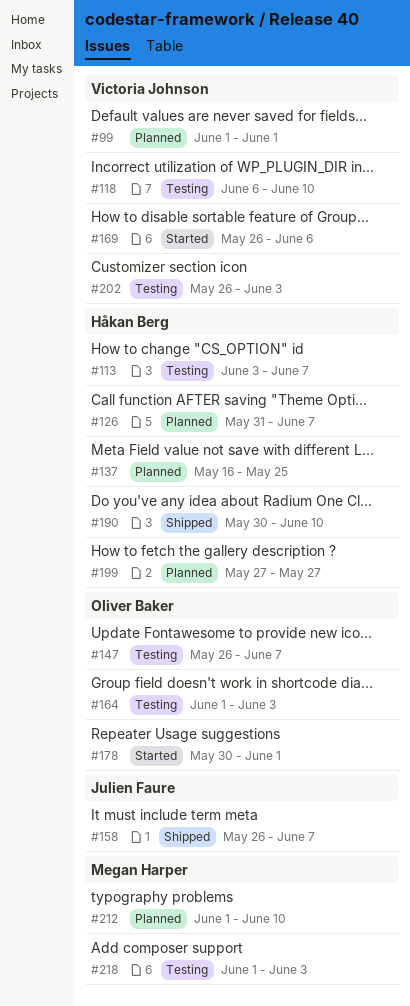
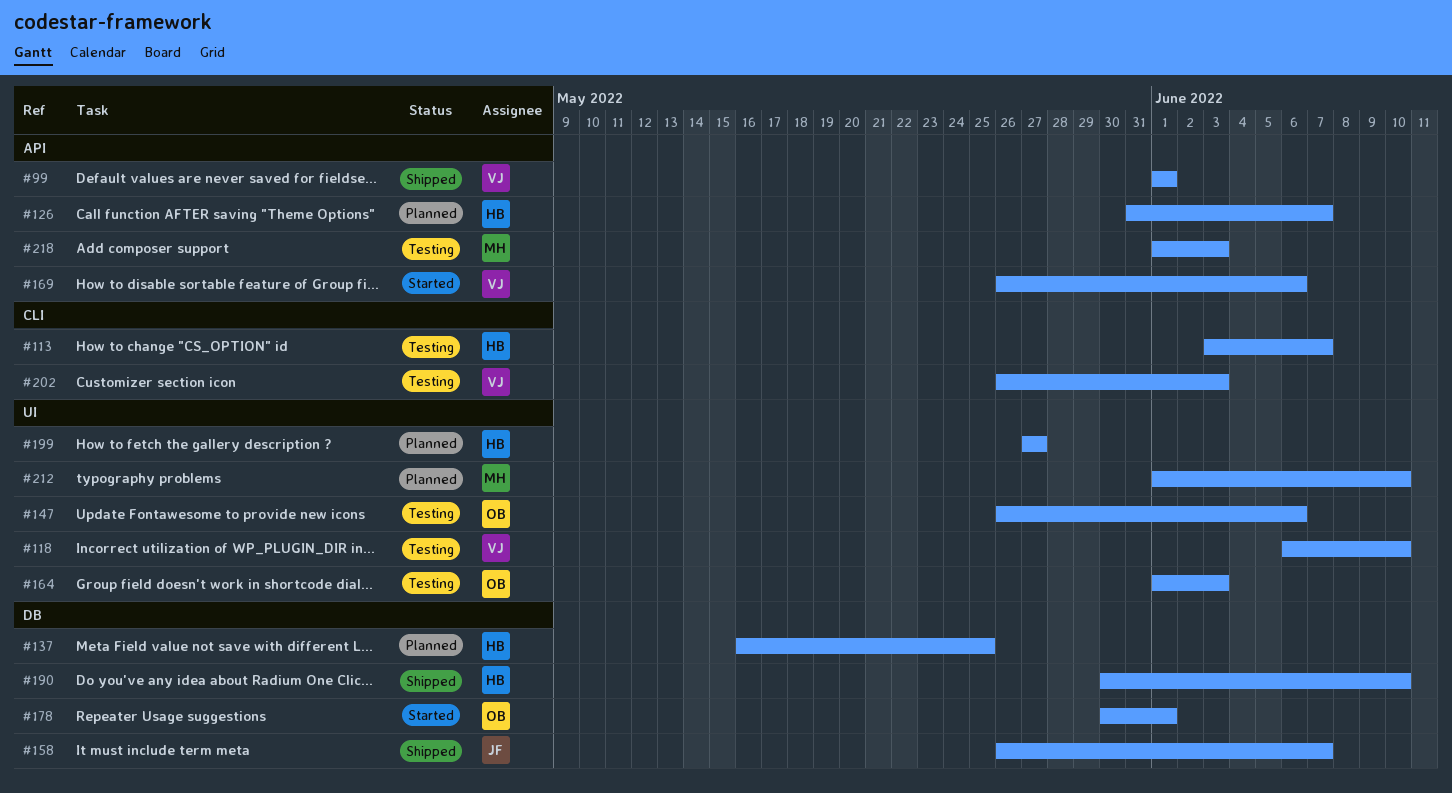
#99, status: Planned -> Shipped
#147, due: Jun 7 -> Jun 6

